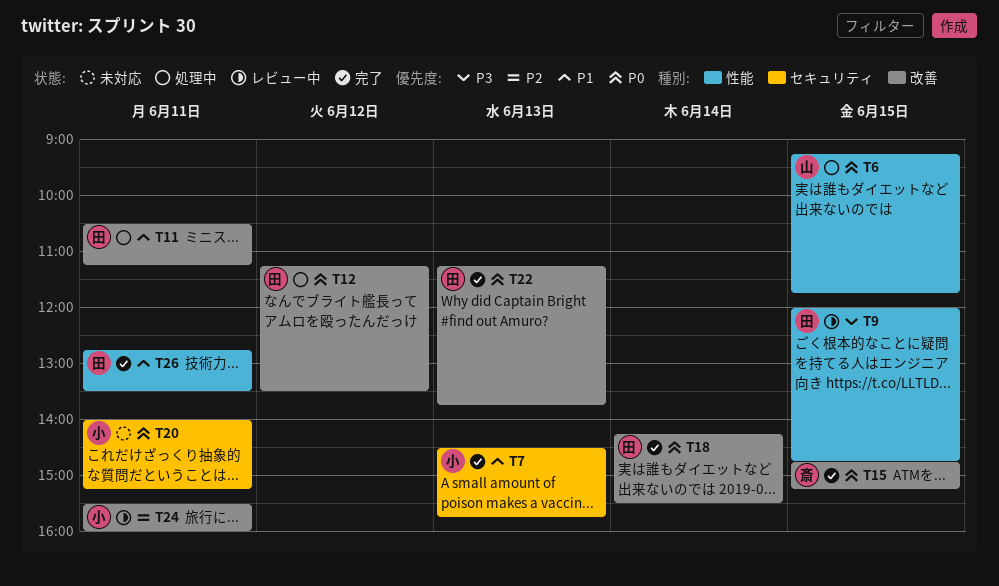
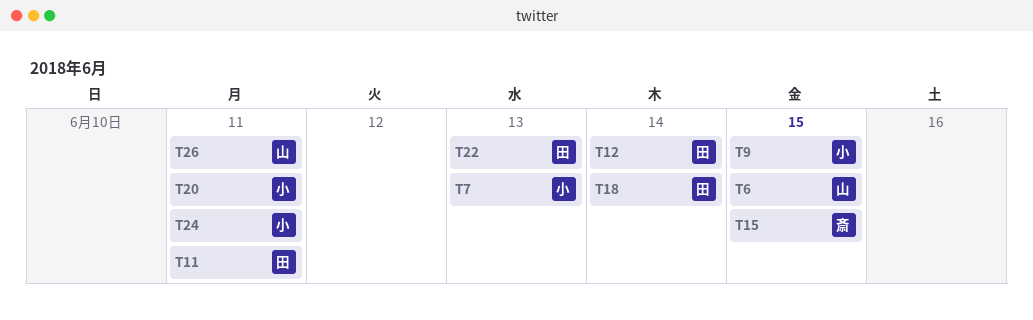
T9, owner: 田 -> 小
T12, day: Jun 12 -> Jun 14
T26, owner: 田 -> 山

